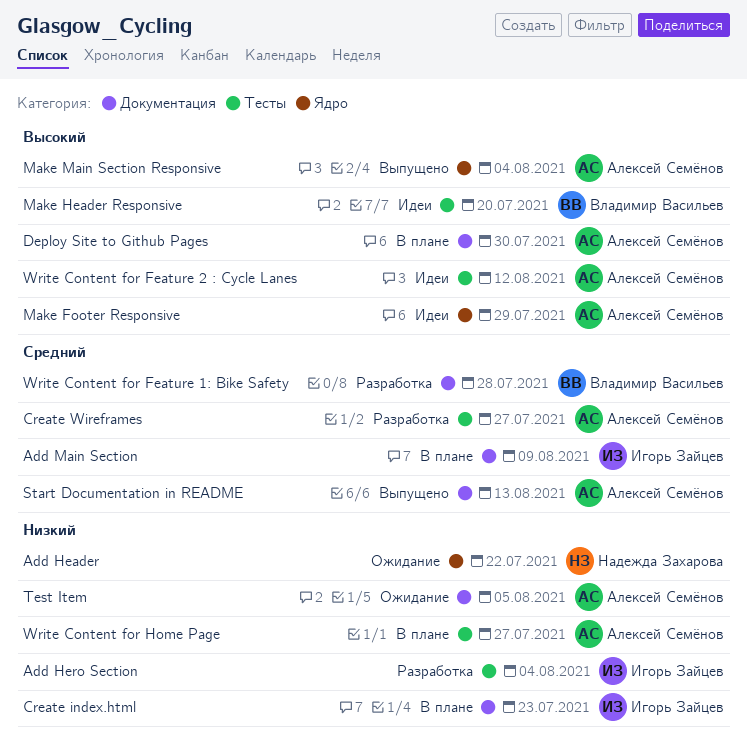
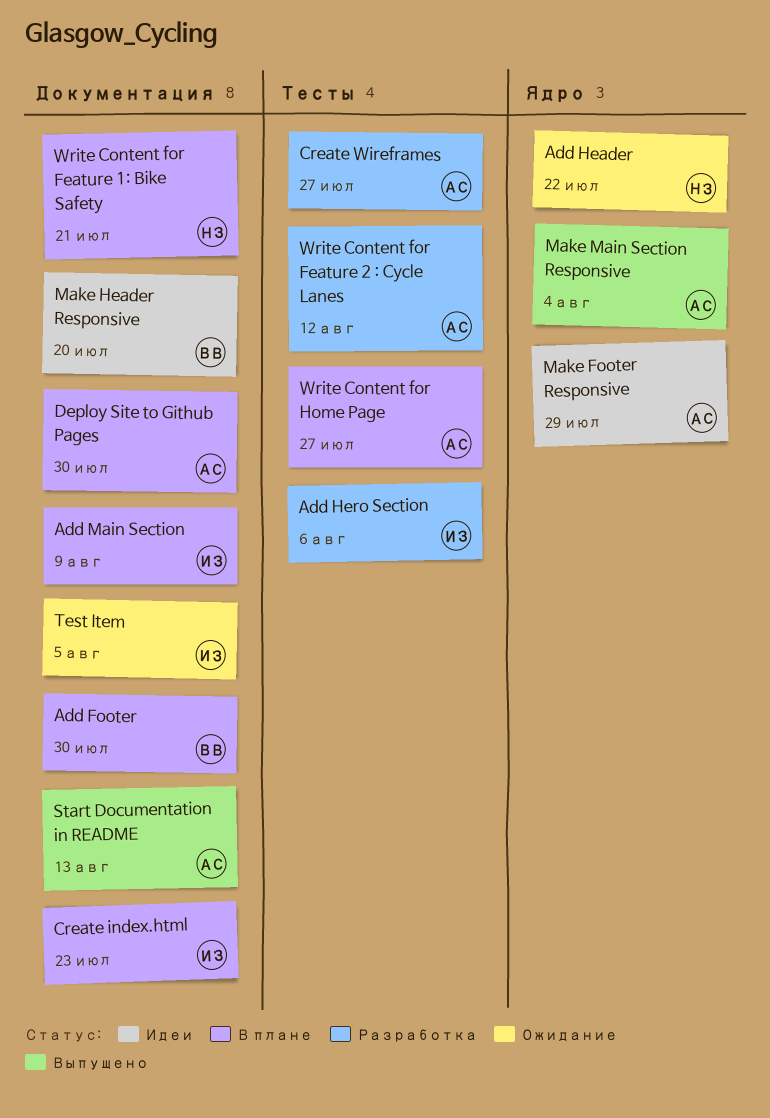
Add Footer: none -> present
Add Hero Section, due: Aug 4 -> Aug 6
Make Header Responsive, label: Тесты -> Документация
Test Item, owner: Алексей Семёнов -> Игорь Зайцев
Write Content for Feature 1: Bike Safety, status: Разработка -> В плане
Write Content for Feature 1: Bike Safety, owner: Владимир Васильев -> Надежда Захарова
Write Content for Feature 1: Bike Safety, due: Jul 28 -> Jul 21
Write Content for Feature 2 : Cycle Lanes, status: Идеи -> Разработка

